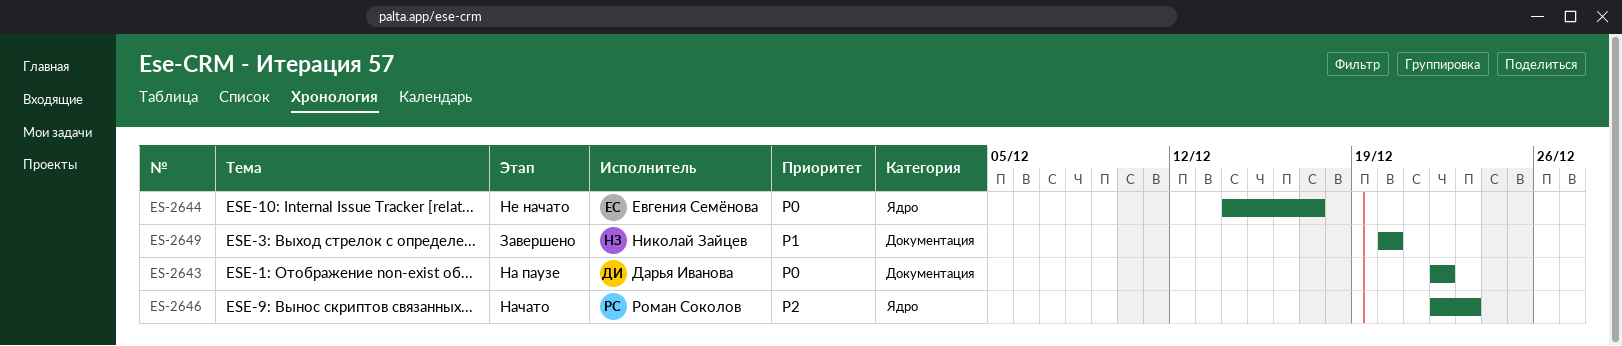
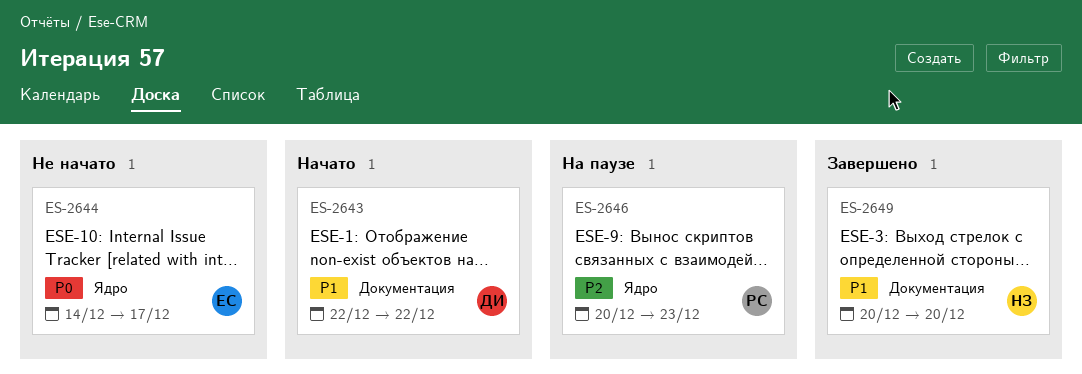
ES-2643, status: На паузе -> Начато
ES-2643, priority: P0 -> P1
ES-2646, status: Начато -> На паузе
ES-2646, start: Dec 22 -> Dec 20

